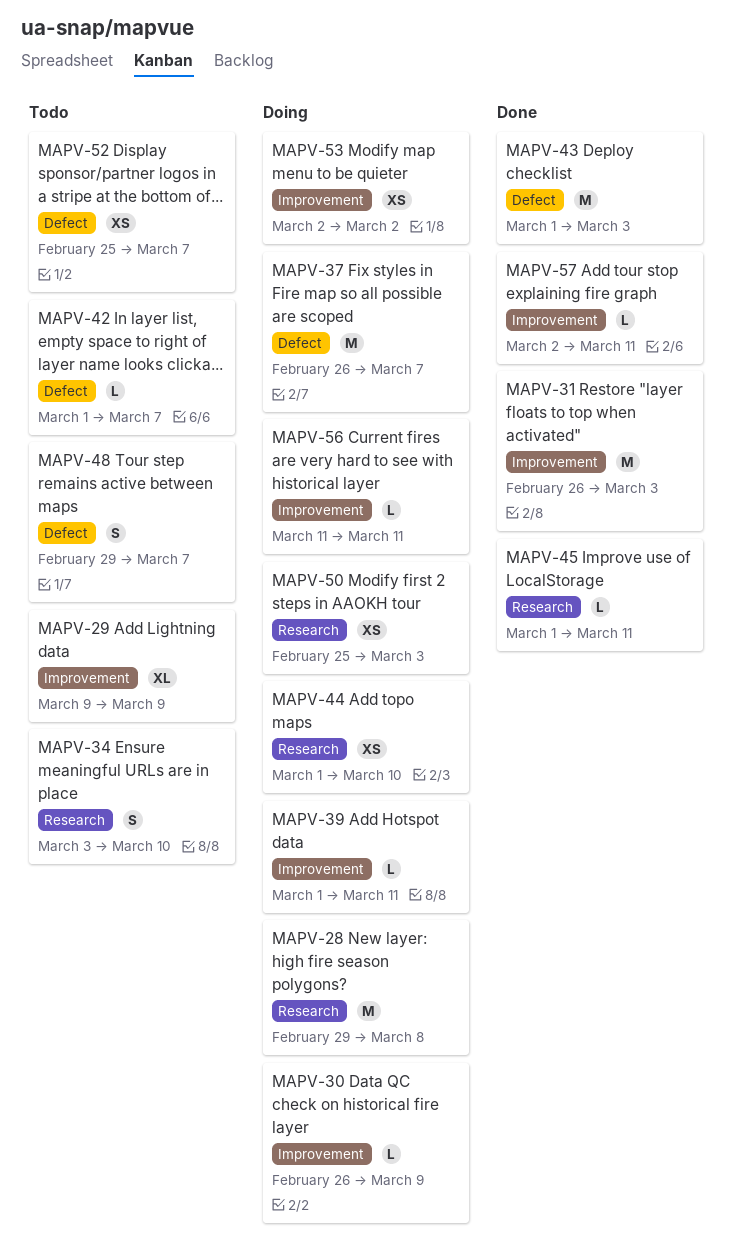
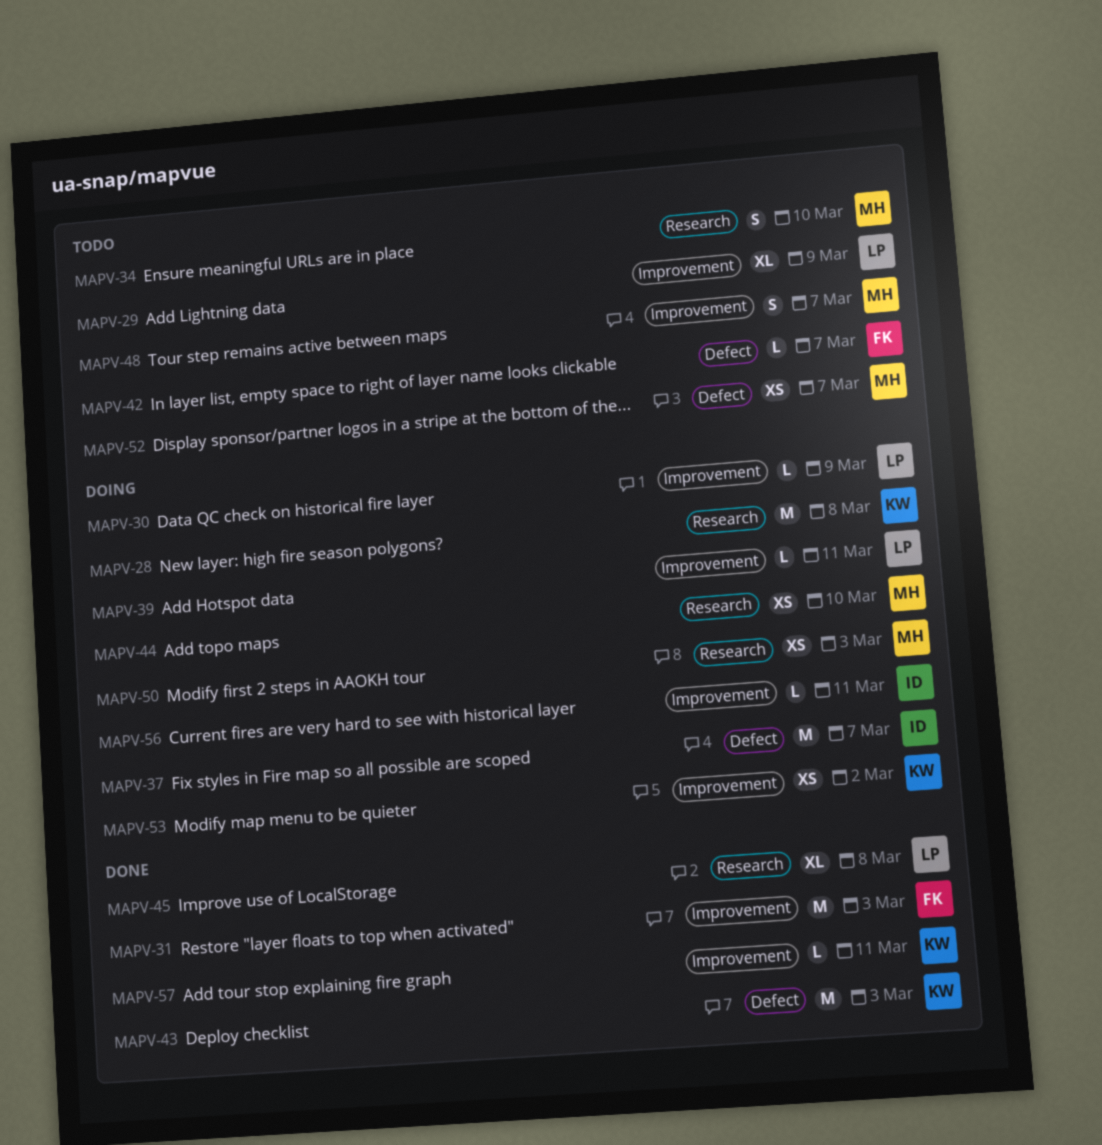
MAPV-45, estimate: L -> XL
MAPV-45, due: Mar 11 -> Mar 8
MAPV-48, label: Defect -> Improvement

